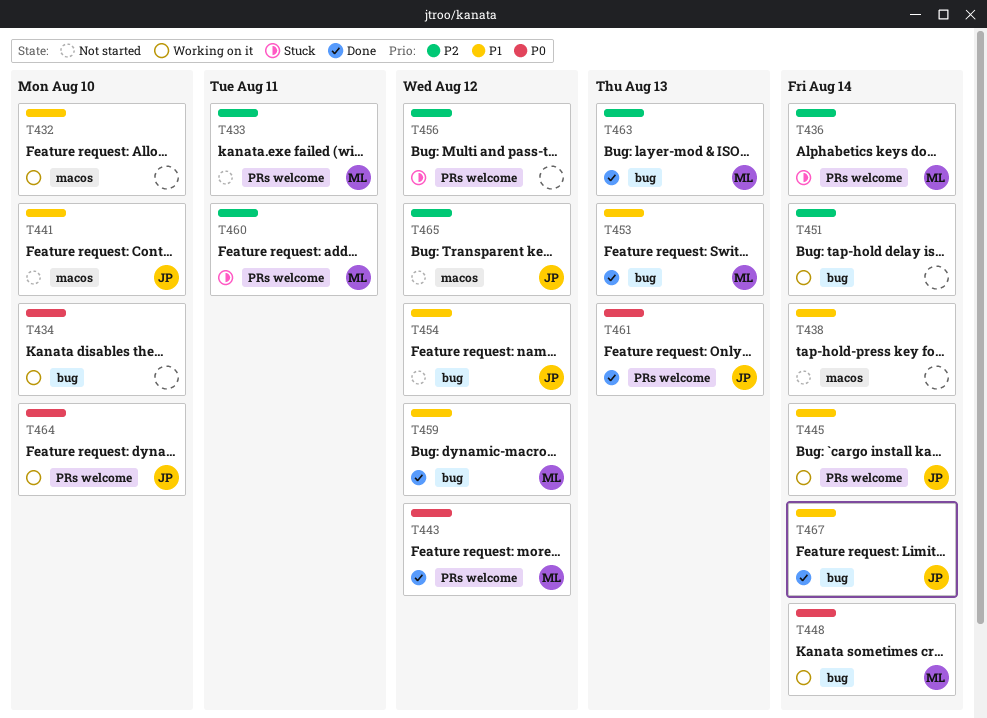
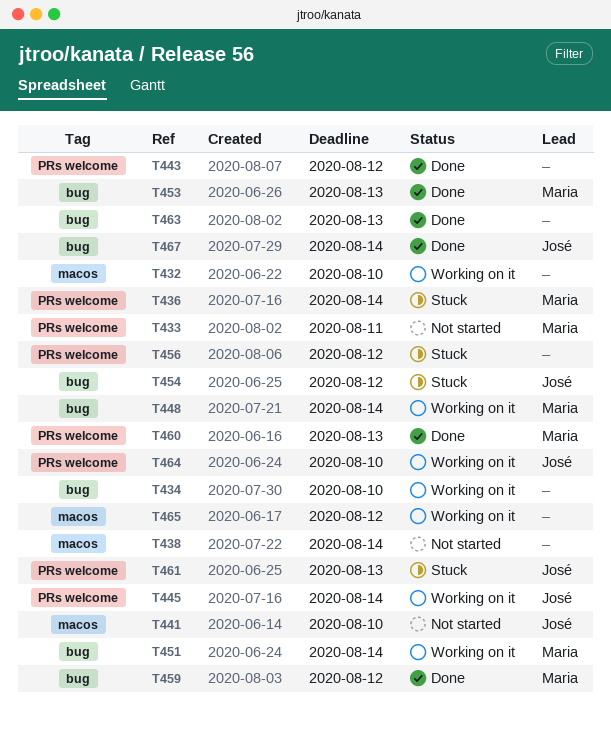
T443, owner: Maria -> none
T451, owner: none -> Maria
T454, status: Not started -> Stuck
T460, status: Stuck -> Done
T460, due: Aug 11 -> Aug 13
T461, status: Done -> Stuck
T463, owner: Maria -> none
T465, status: Not started -> Working on it
T465, owner: José -> none

